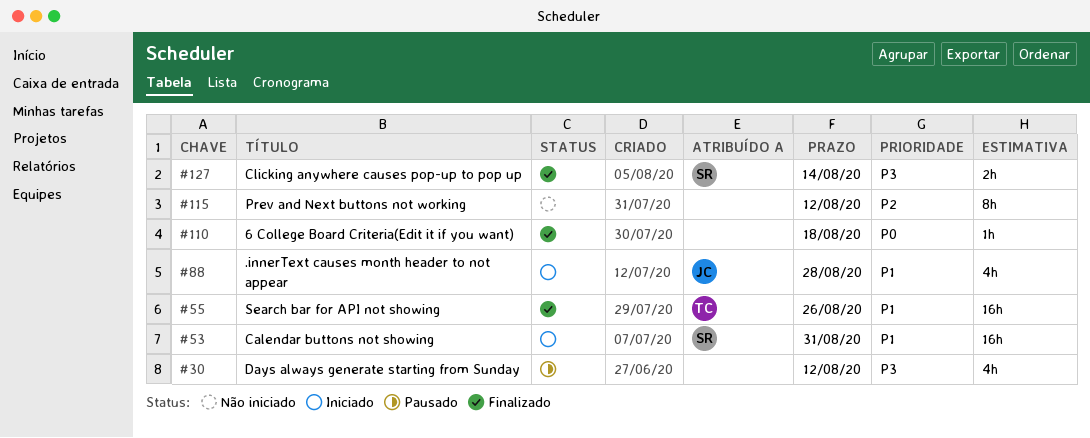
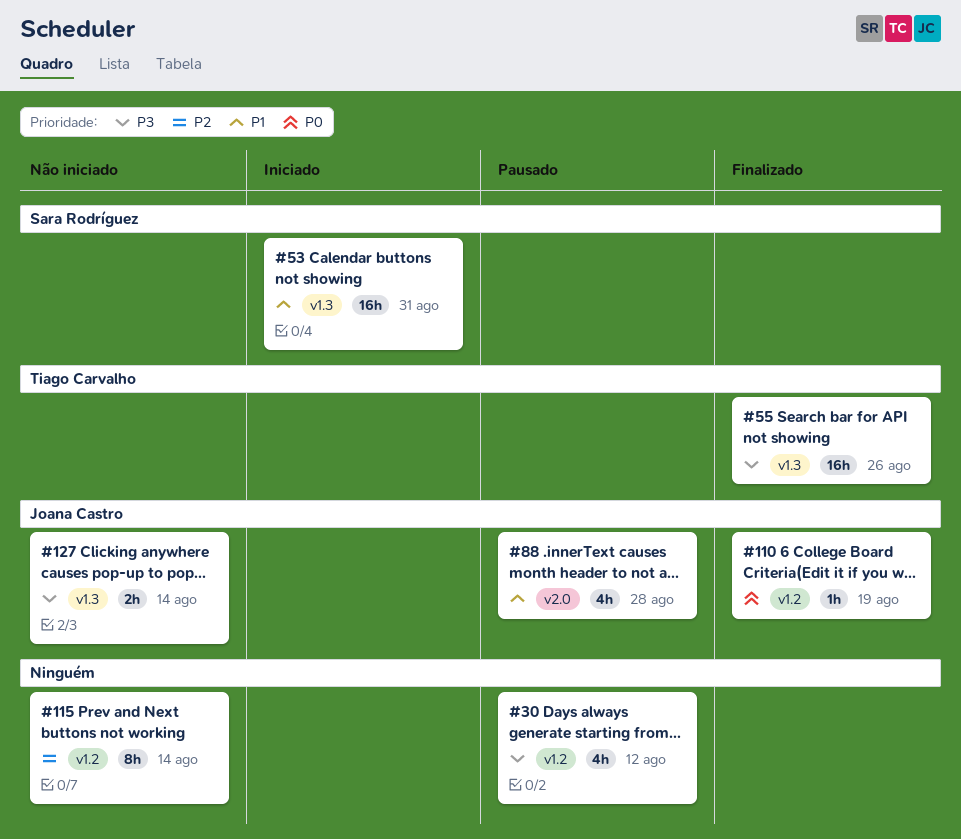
#55, priority: P1 -> P3
#88, status: Iniciado -> Pausado
#110, owner: none -> Joana Castro
#110, due: Aug 18 -> Aug 19
#115, due: Aug 12 -> Aug 14
#127, status: Finalizado -> Não iniciado
#127, owner: Sara Rodríguez -> Joana Castro

